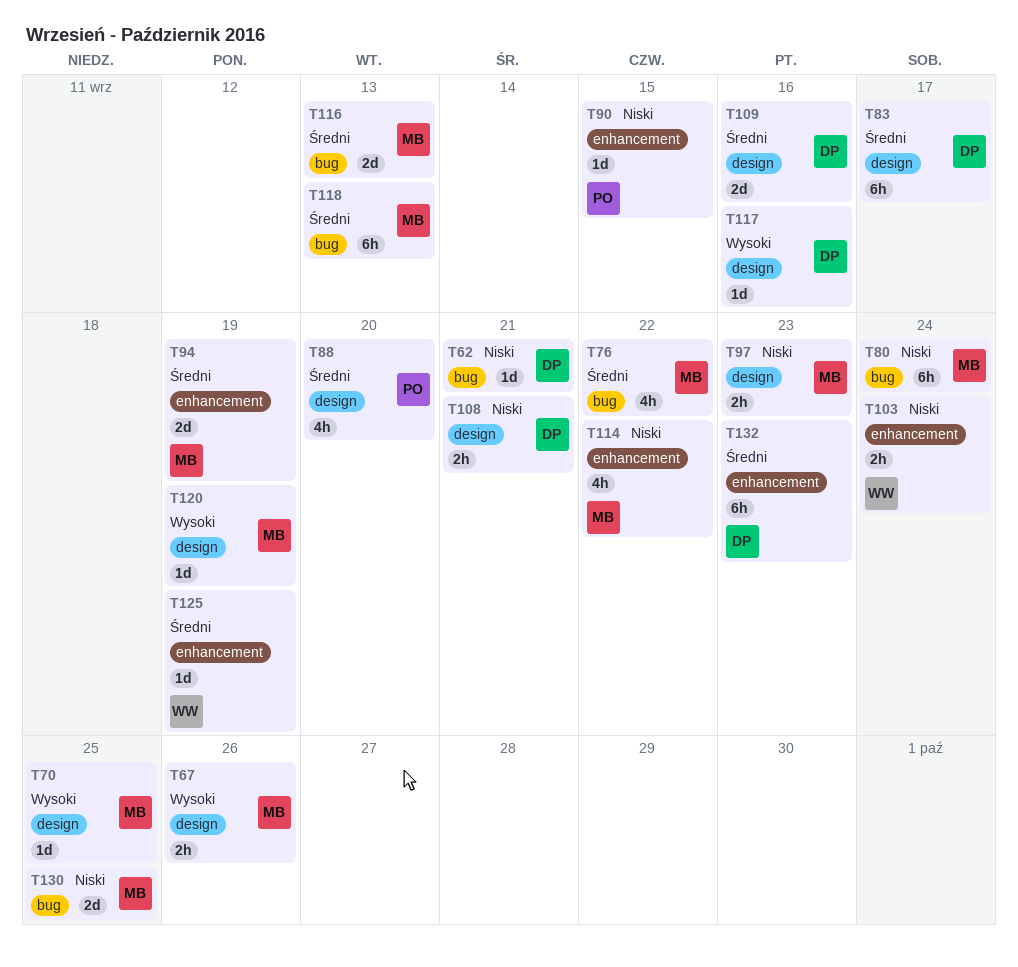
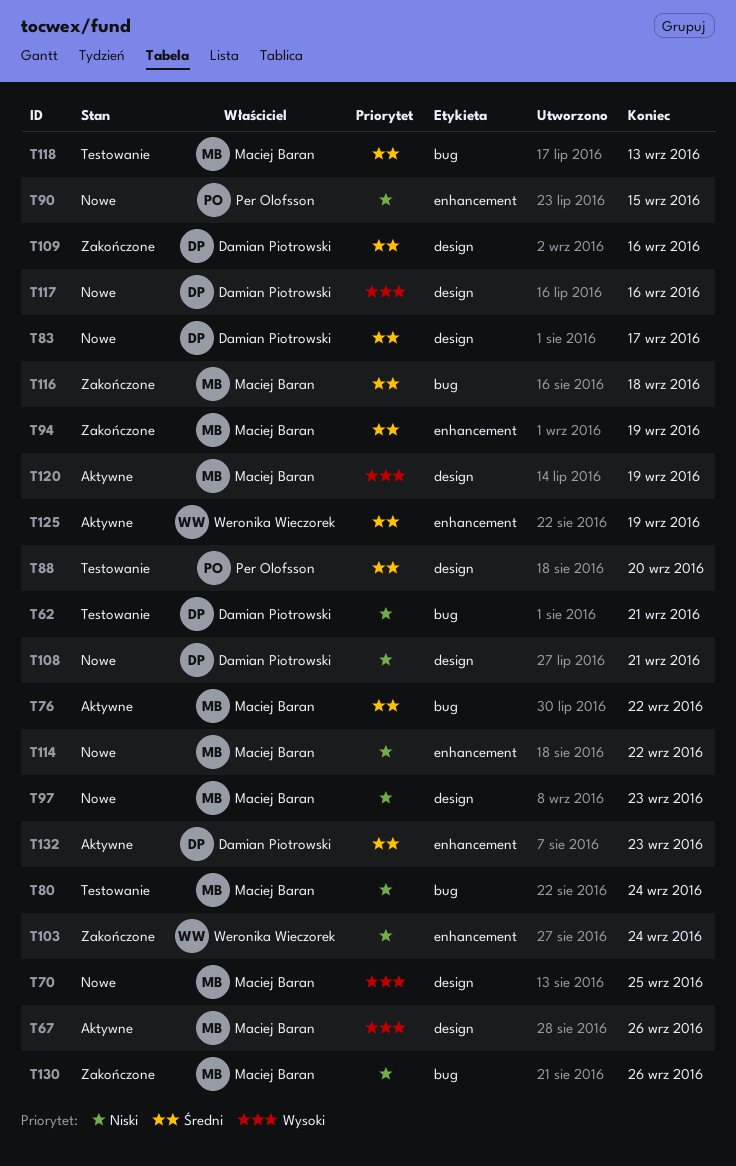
T116, due: Sep 13 -> Sep 18
T130, due: Sep 25 -> Sep 26

